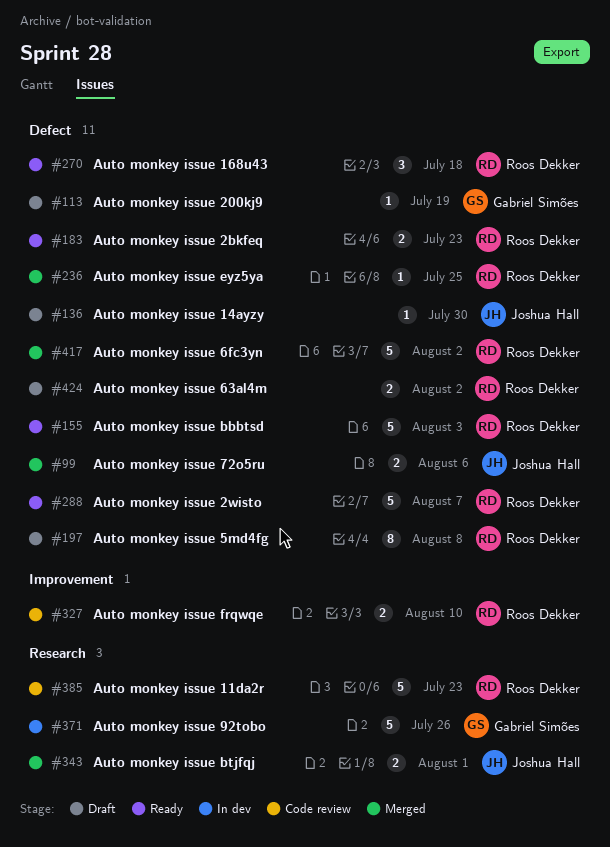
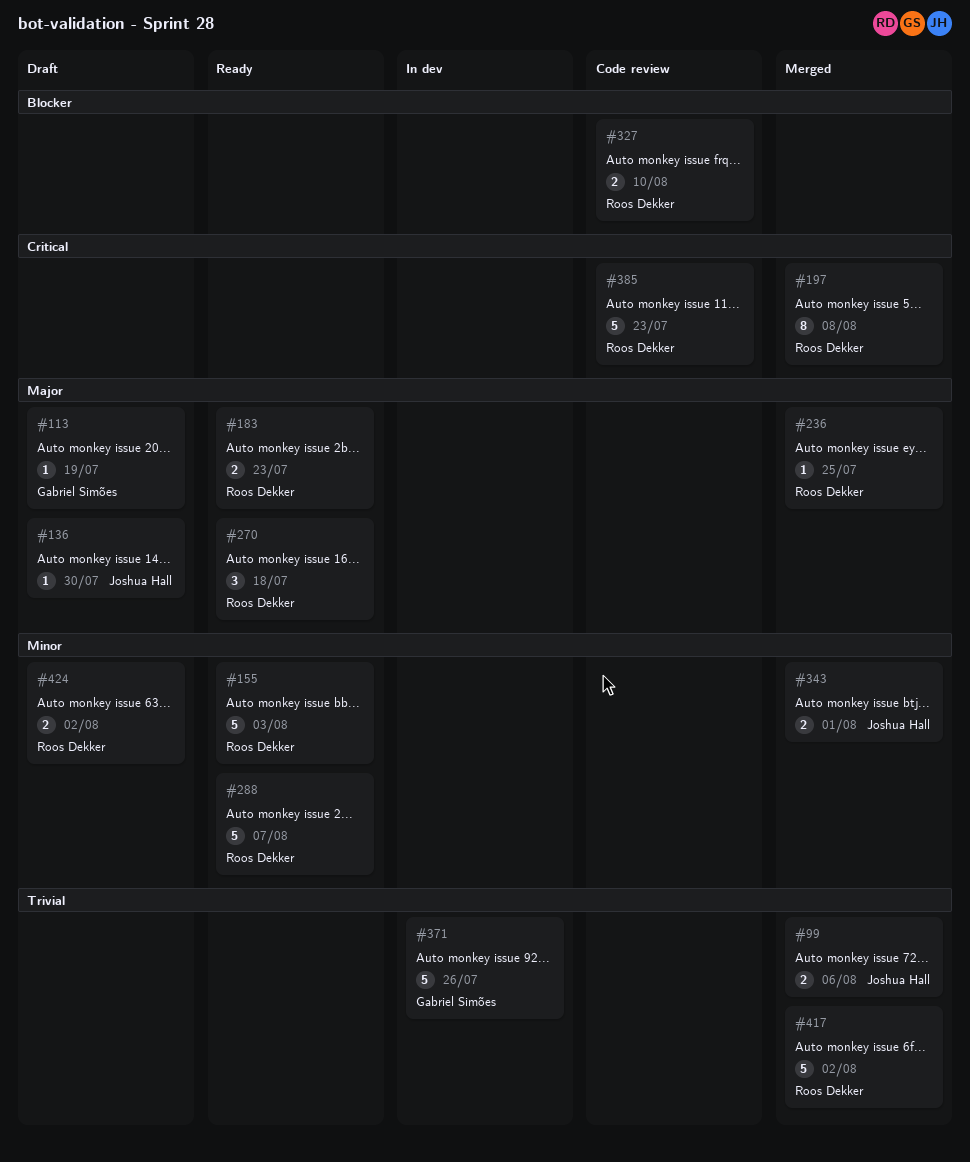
#197, status: Draft -> Merged

